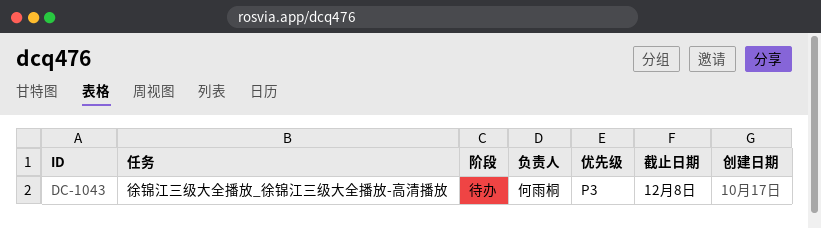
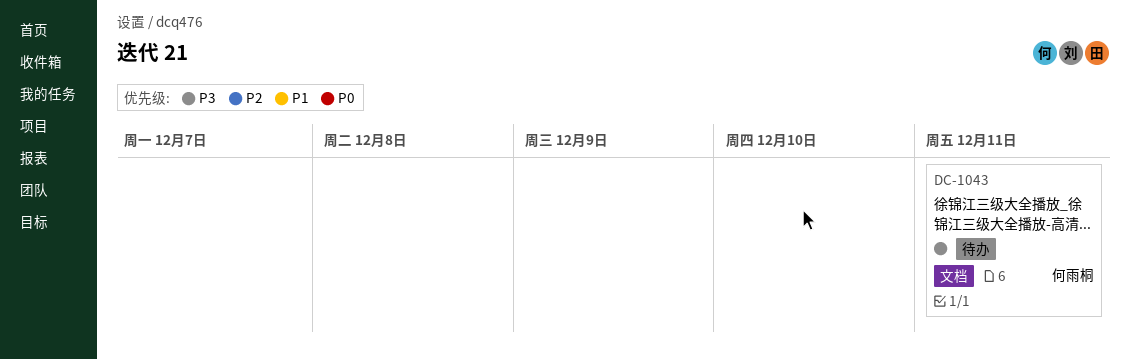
DC-1043, due: Dec 8 -> Dec 11

